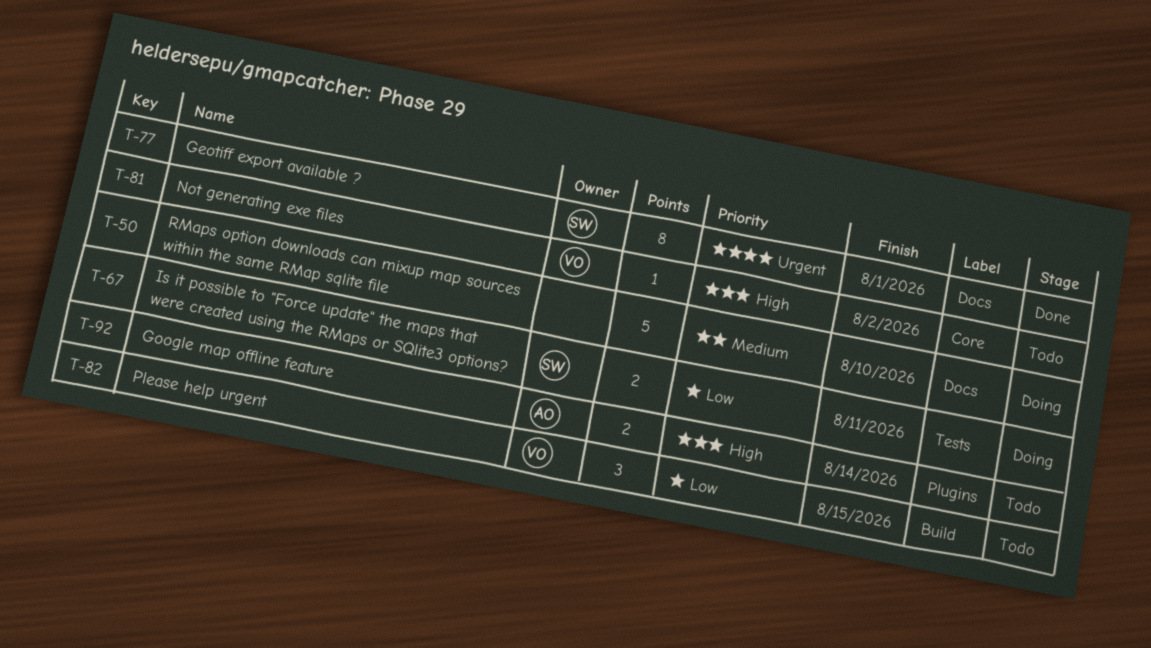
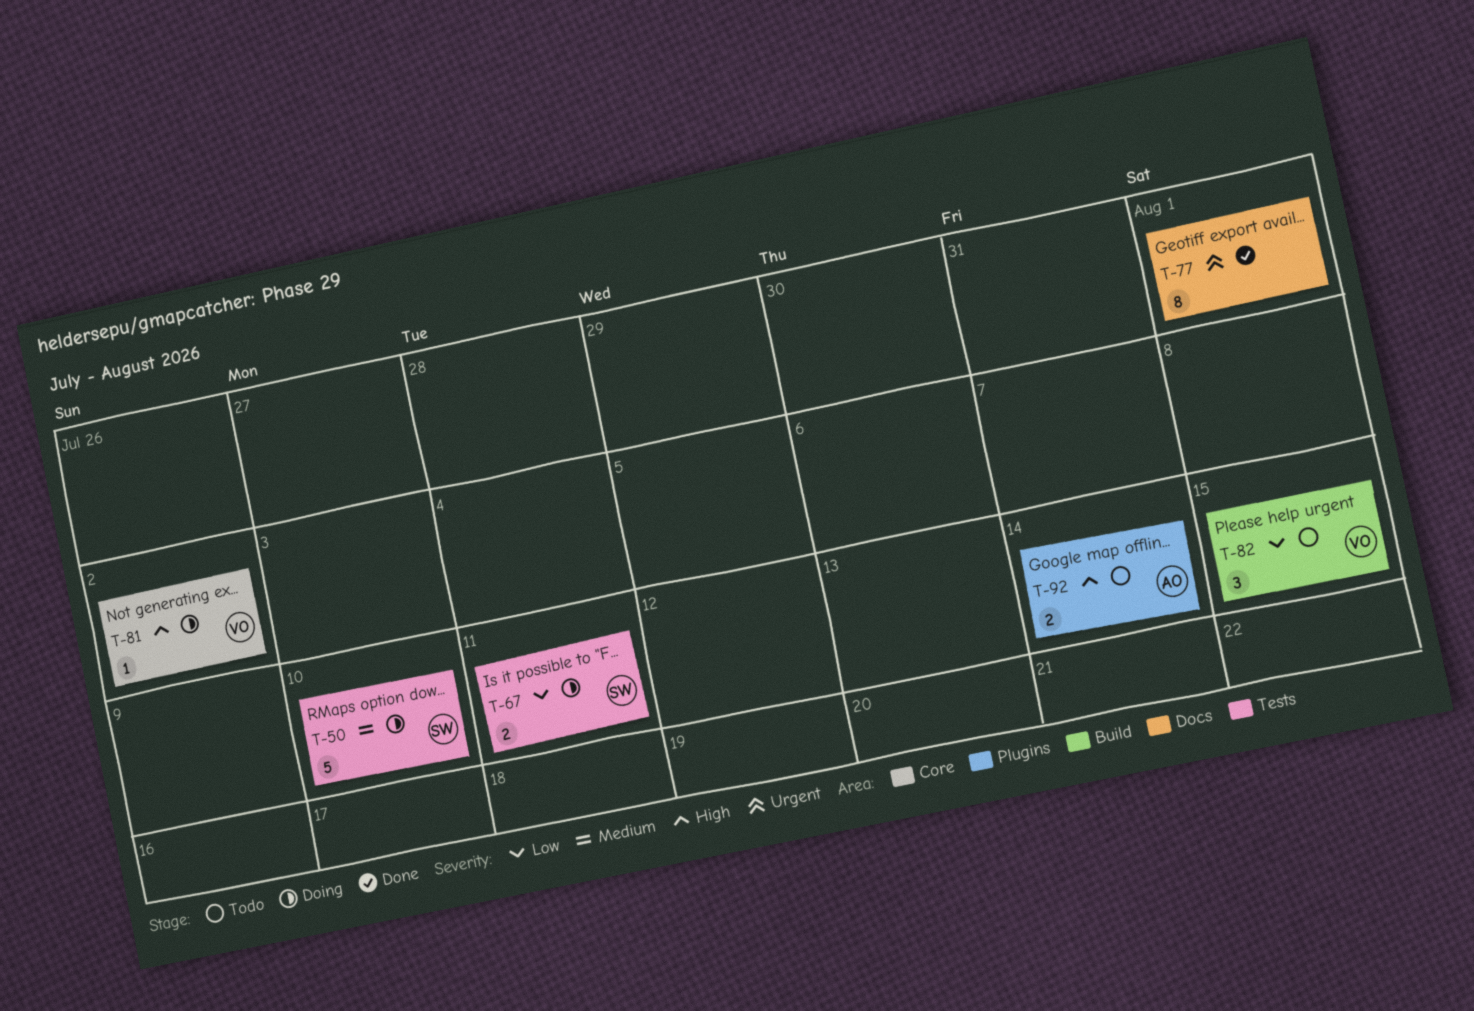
T-50, owner: none -> SW
T-50, label: Docs -> Tests
T-77, owner: SW -> none
T-81, status: Todo -> Doing

